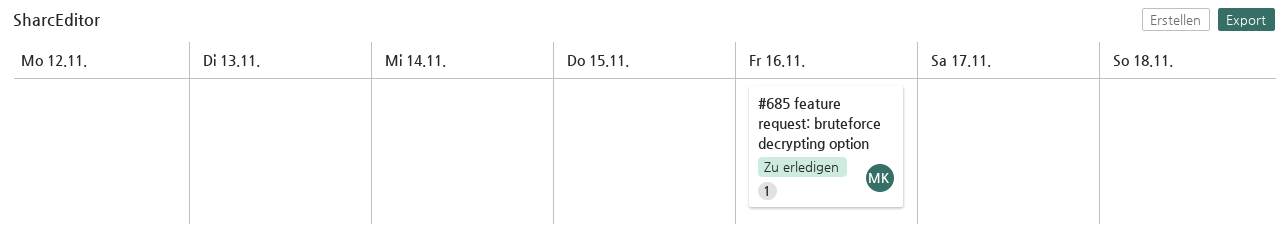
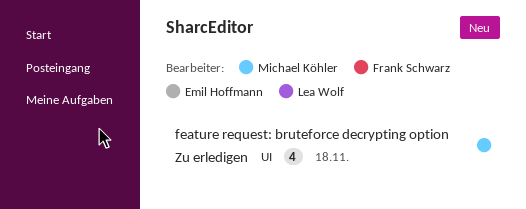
feature request: bruteforce decrypting option, estimate: 1 -> 4
feature request: bruteforce decrypting option, due: Nov 16 -> Nov 18

